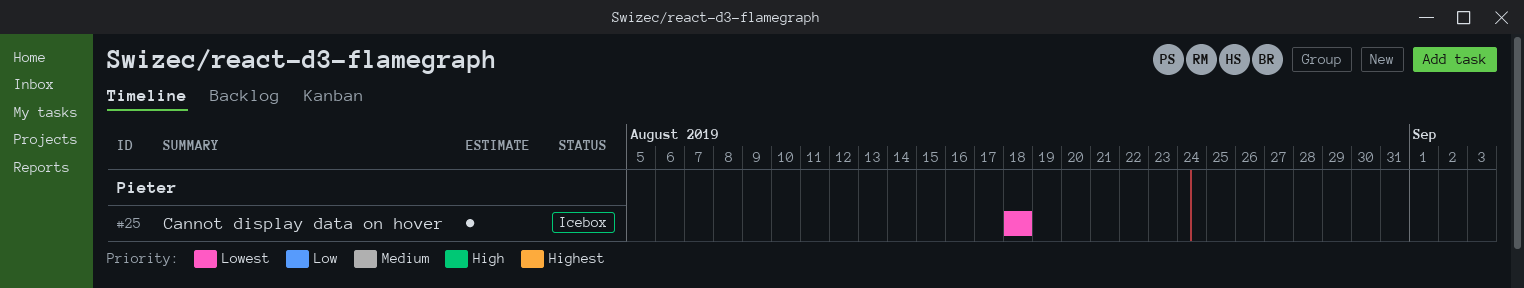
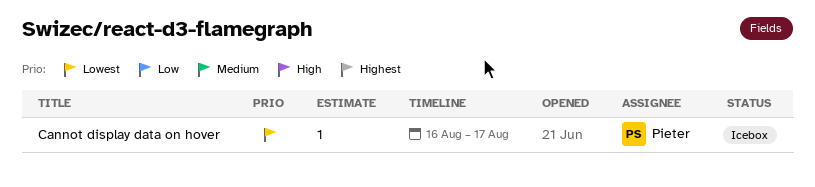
Cannot display data on hover, start: Aug 18 -> Aug 16
Cannot display data on hover, due: Aug 18 -> Aug 17

